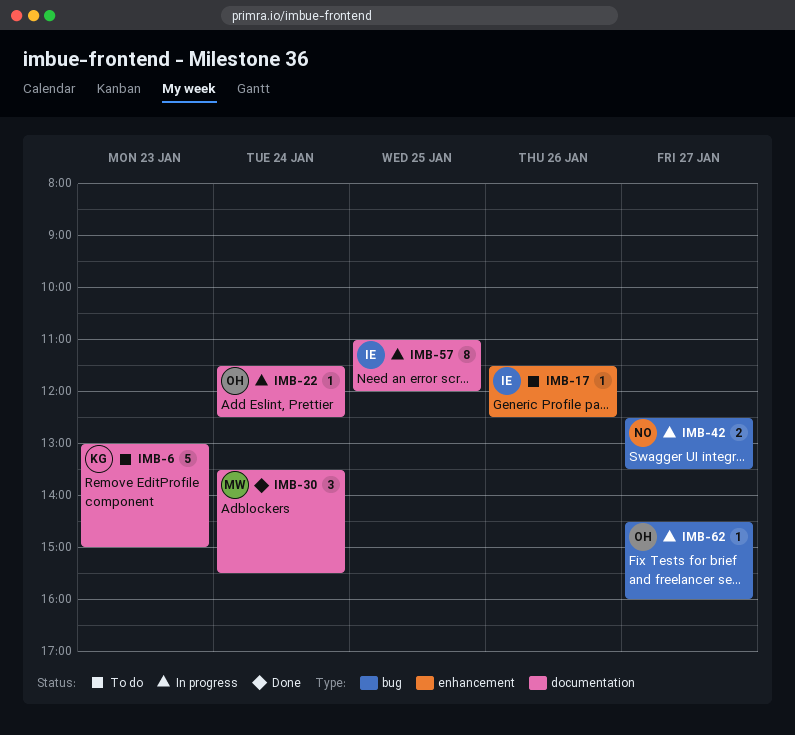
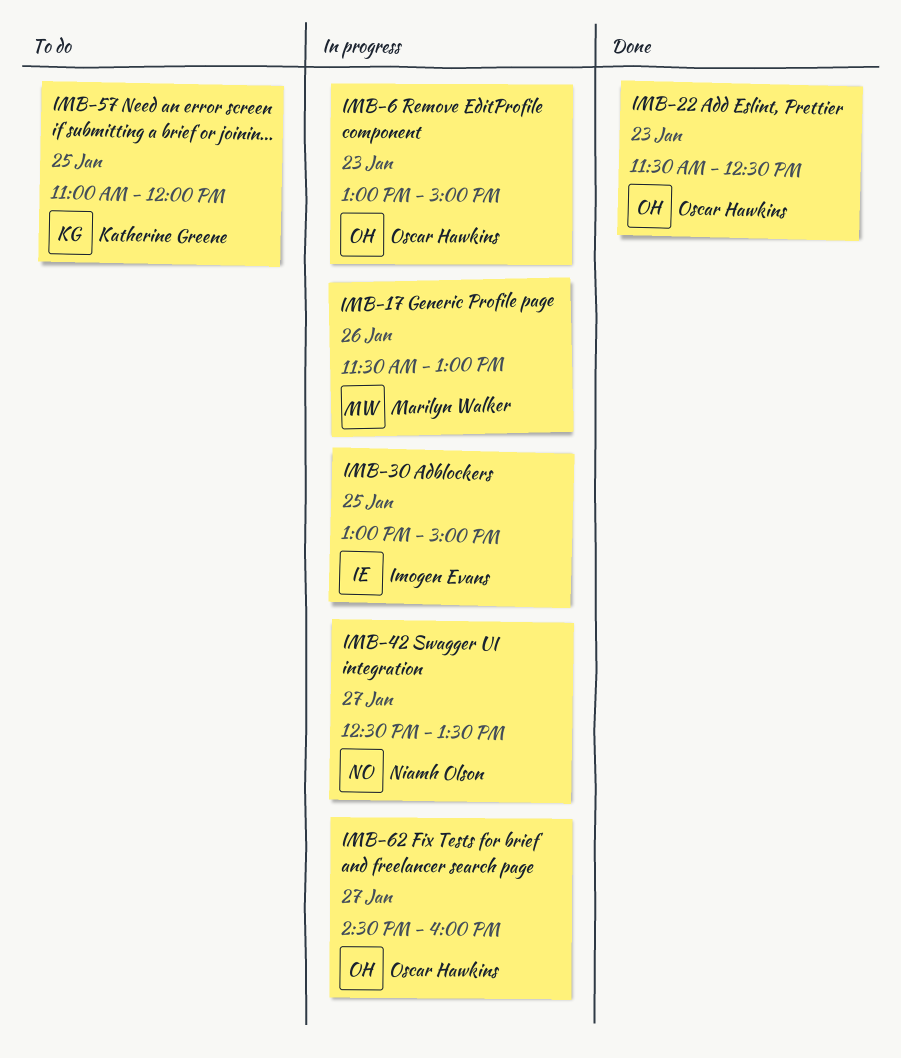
IMB-6, status: To do -> In progress
IMB-6, owner: Katherine Greene -> Oscar Hawkins
IMB-17, status: To do -> In progress
IMB-17, owner: Imogen Evans -> Marilyn Walker
IMB-17, ends: 12:30 -> 13:00
IMB-22, status: In progress -> Done
IMB-22, day: Jan 24 -> Jan 23
IMB-30, status: Done -> In progress
IMB-30, owner: Marilyn Walker -> Imogen Evans
IMB-30, day: Jan 24 -> Jan 25
IMB-30, begins: 13:30 -> 13:00
IMB-30, ends: 15:30 -> 15:00
IMB-57, status: In progress -> To do
IMB-57, owner: Imogen Evans -> Katherine Greene

